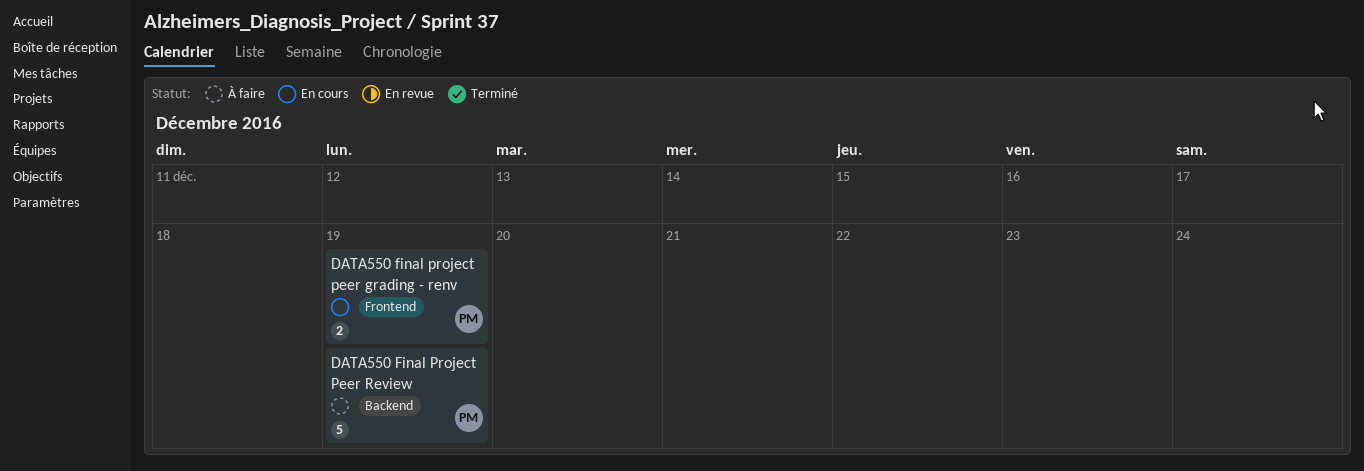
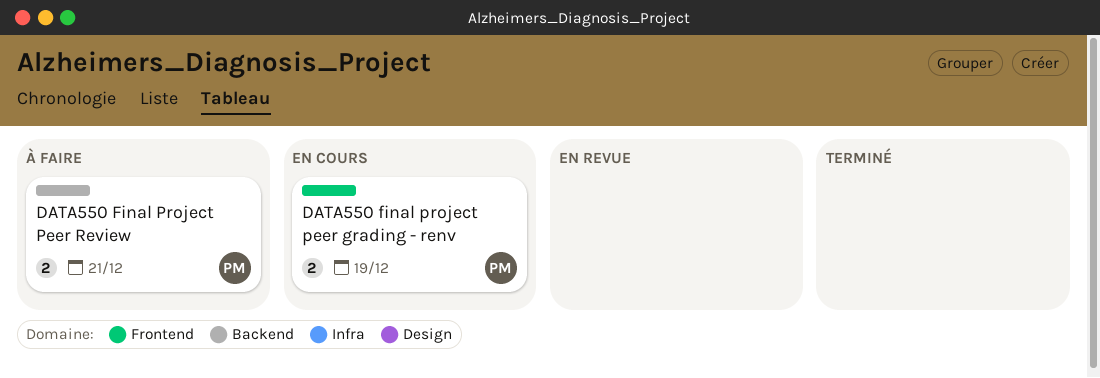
DATA550 Final Project Peer Review, estimate: 5 -> 2
DATA550 Final Project Peer Review, due: Dec 19 -> Dec 21

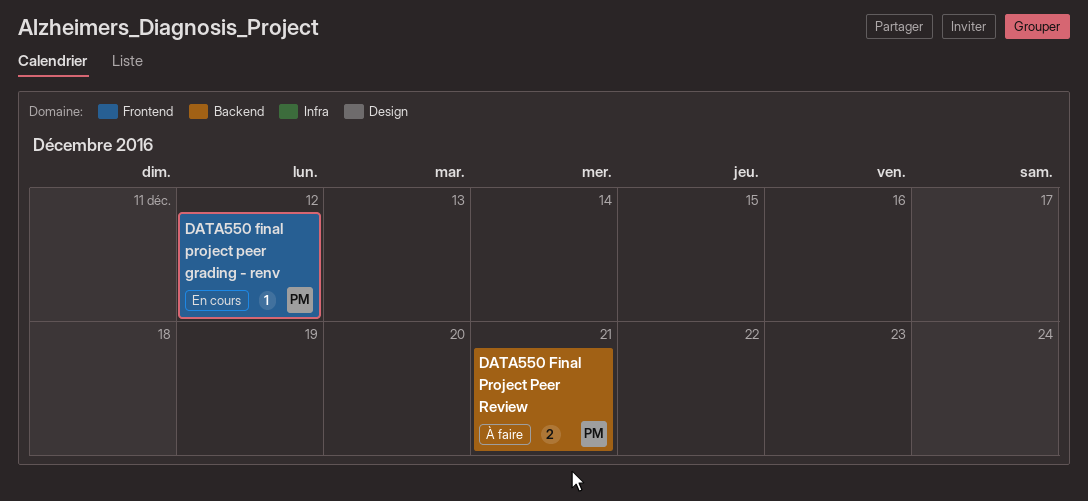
DATA550 final project peer grading - renv, estimate: 2 -> 1
DATA550 final project peer grading - renv, due: Dec 19 -> Dec 12

